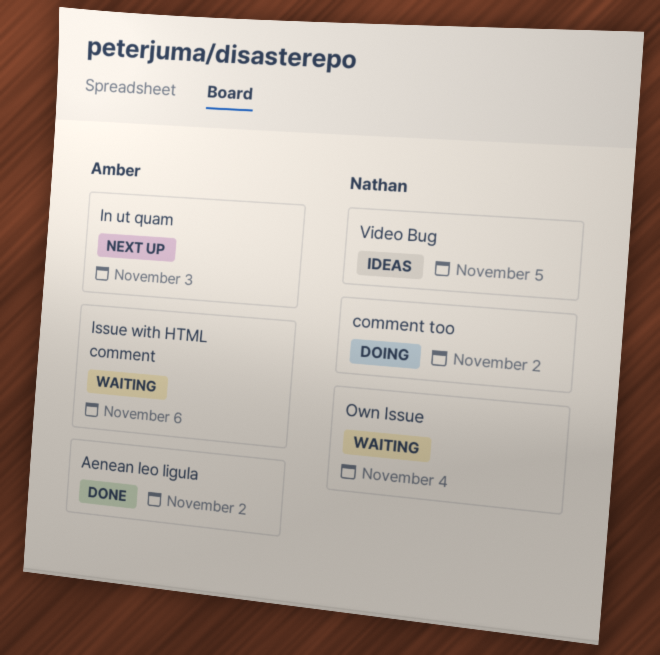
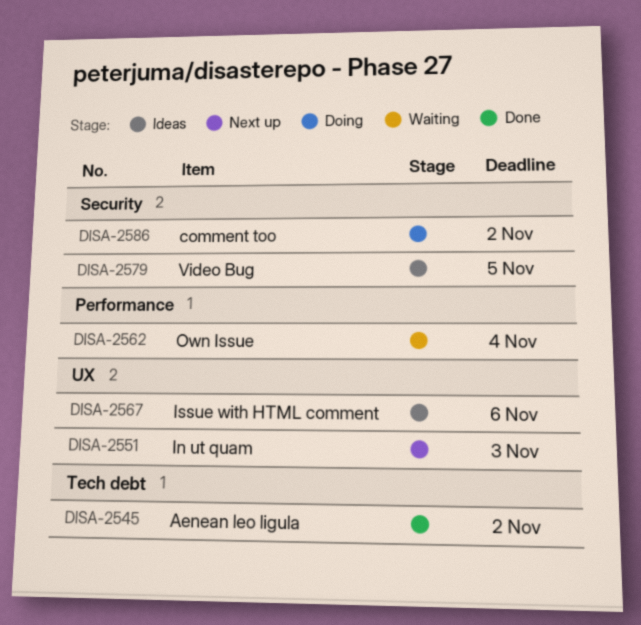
Issue with HTML comment, status: Waiting -> Ideas

